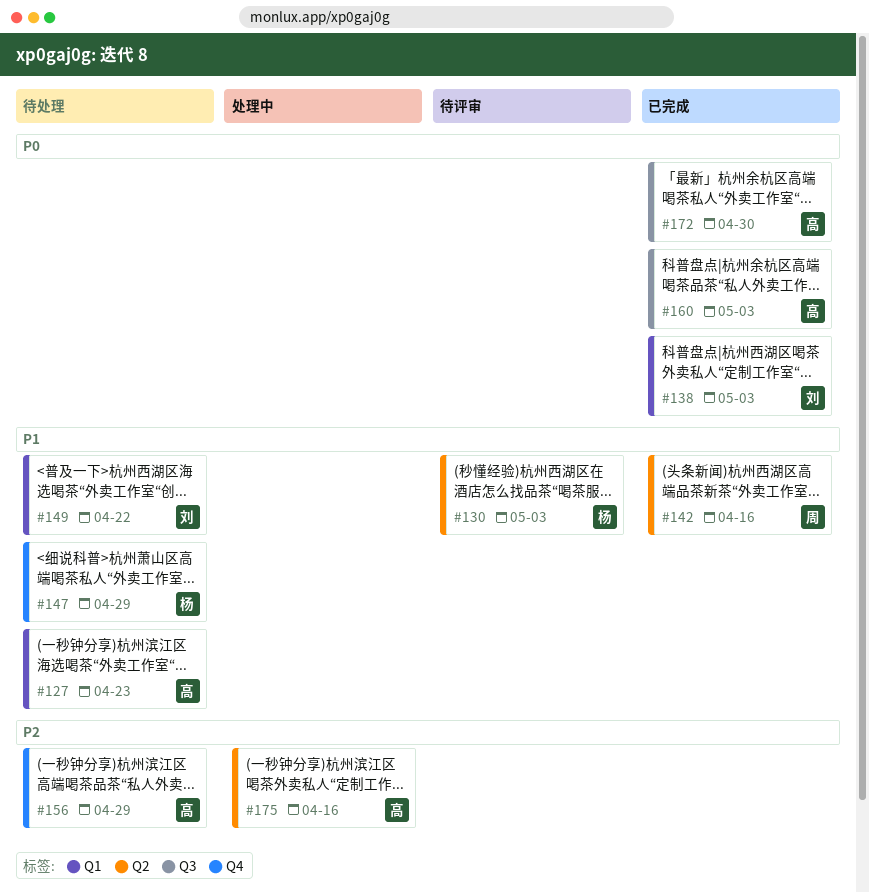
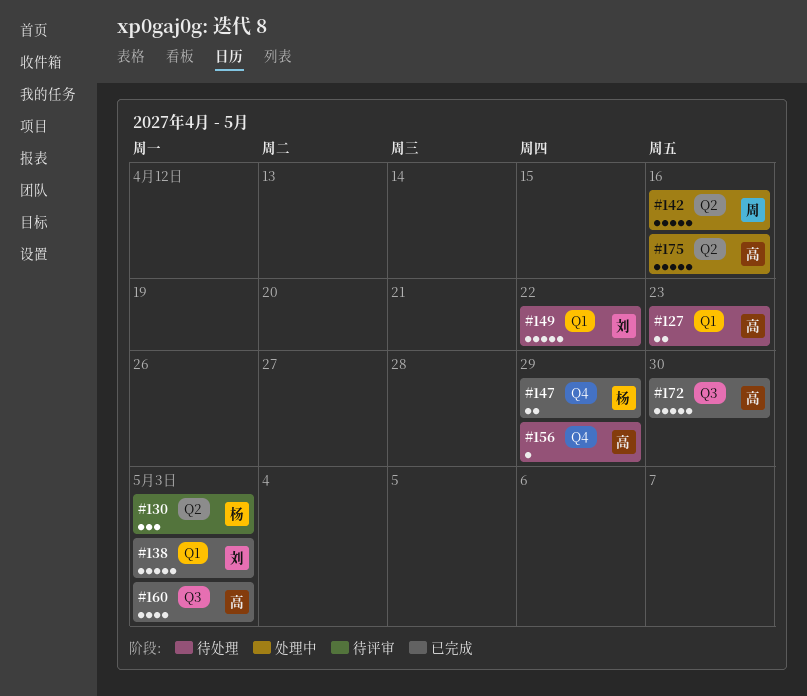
#142, status: 已完成 -> 处理中
#147, status: 待处理 -> 已完成

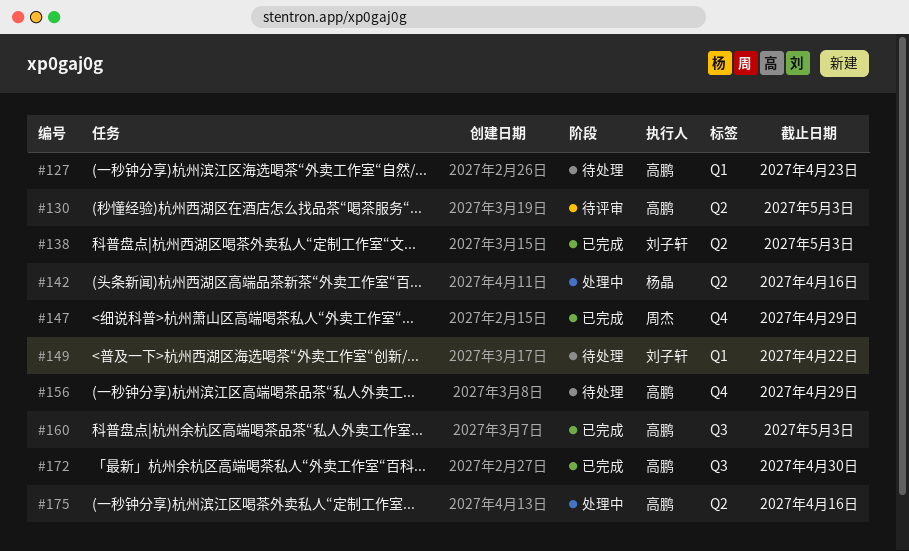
#130, owner: 杨晶 -> 高鹏
#138, label: Q1 -> Q2
#142, owner: 周杰 -> 杨晶
#147, owner: 杨晶 -> 周杰

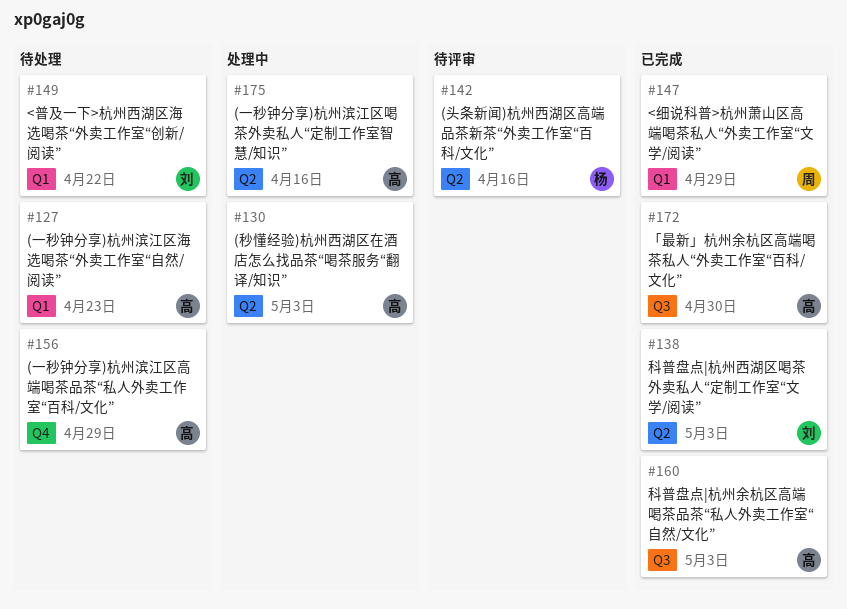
#130, status: 待评审 -> 处理中
#142, status: 处理中 -> 待评审
#147, label: Q4 -> Q1

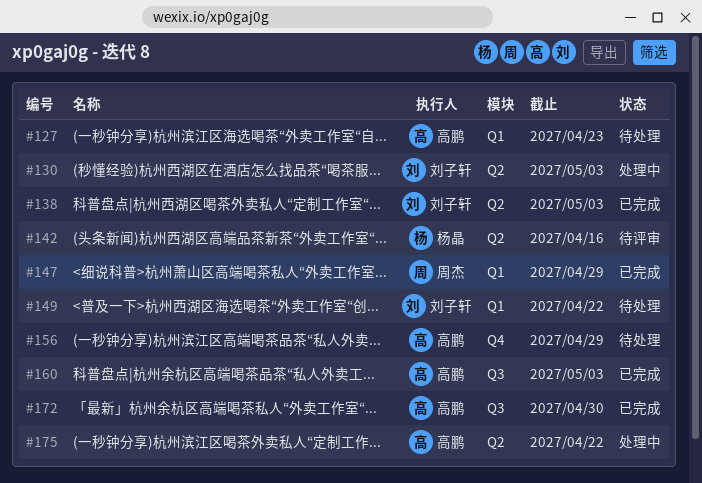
#130, owner: 高鹏 -> 刘子轩
#175, due: Apr 16 -> Apr 22

